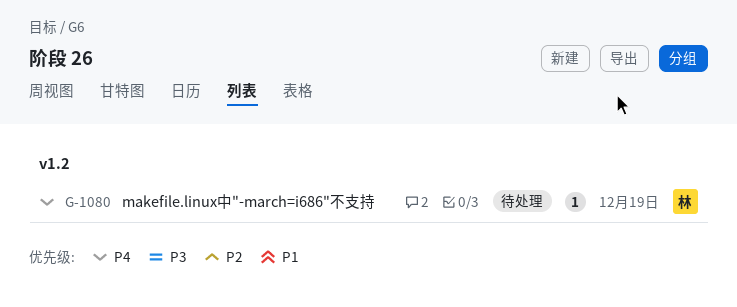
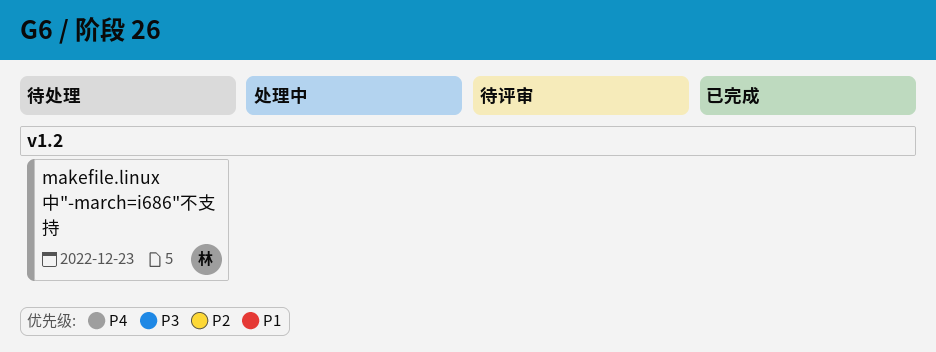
makefile.linux中"-march=i686"不支持, due: Dec 19 -> Dec 23

